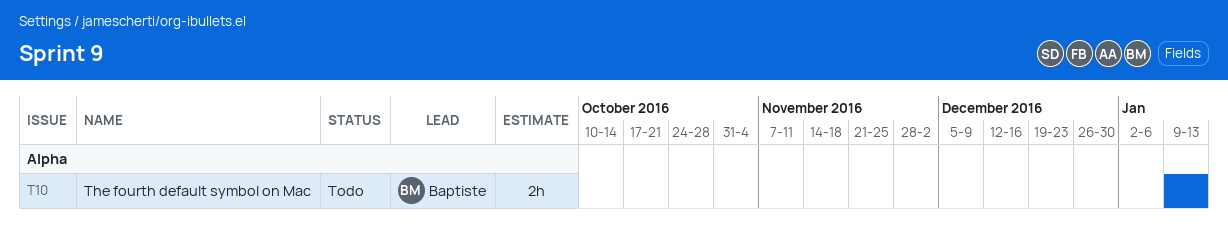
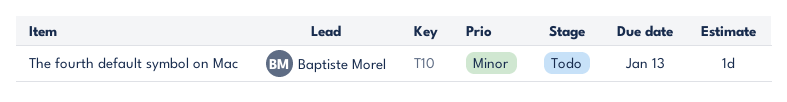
T10, estimate: 2h -> 1d

